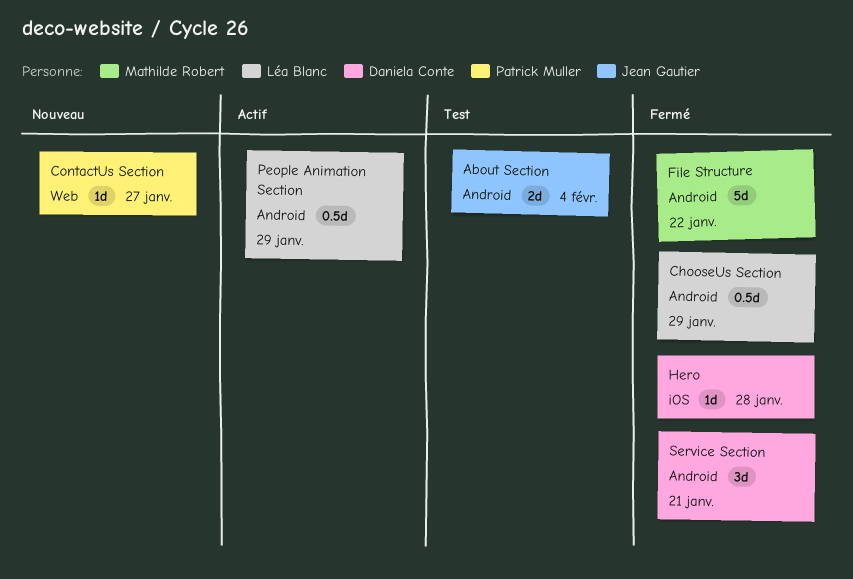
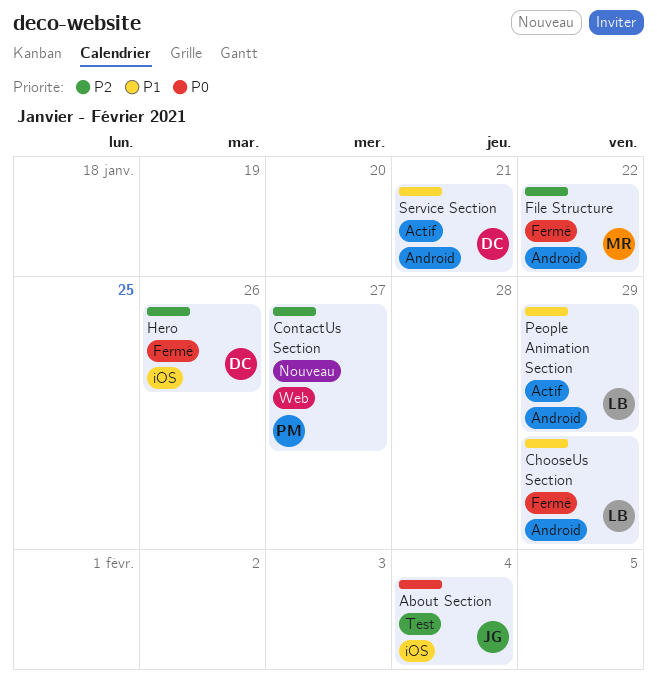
About Section, label: Android -> iOS
Hero, due: Jan 28 -> Jan 26
Service Section, status: Fermé -> Actif

